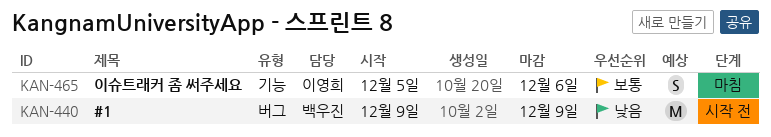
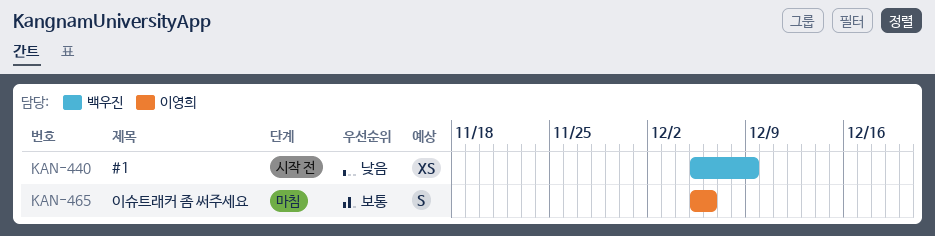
KAN-440, estimate: M -> XS
KAN-440, start: Dec 9 -> Dec 5

